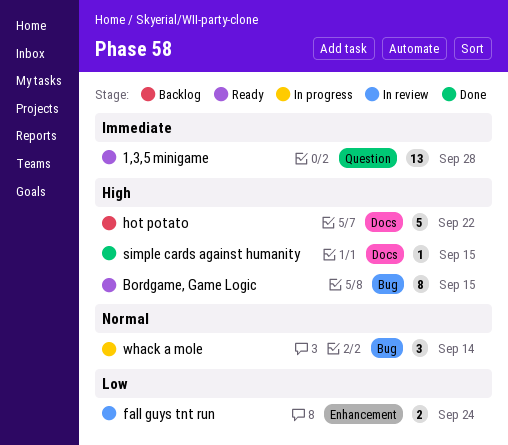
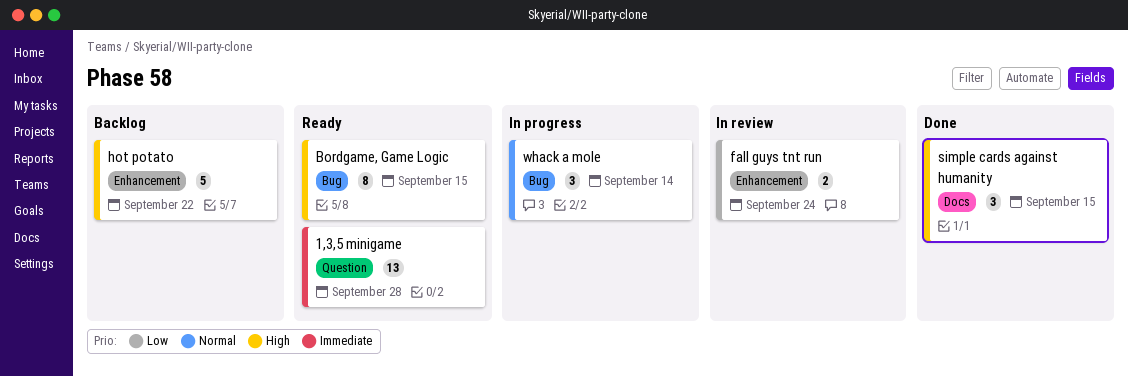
hot potato, label: Docs -> Enhancement
simple cards against humanity, estimate: 1 -> 3

